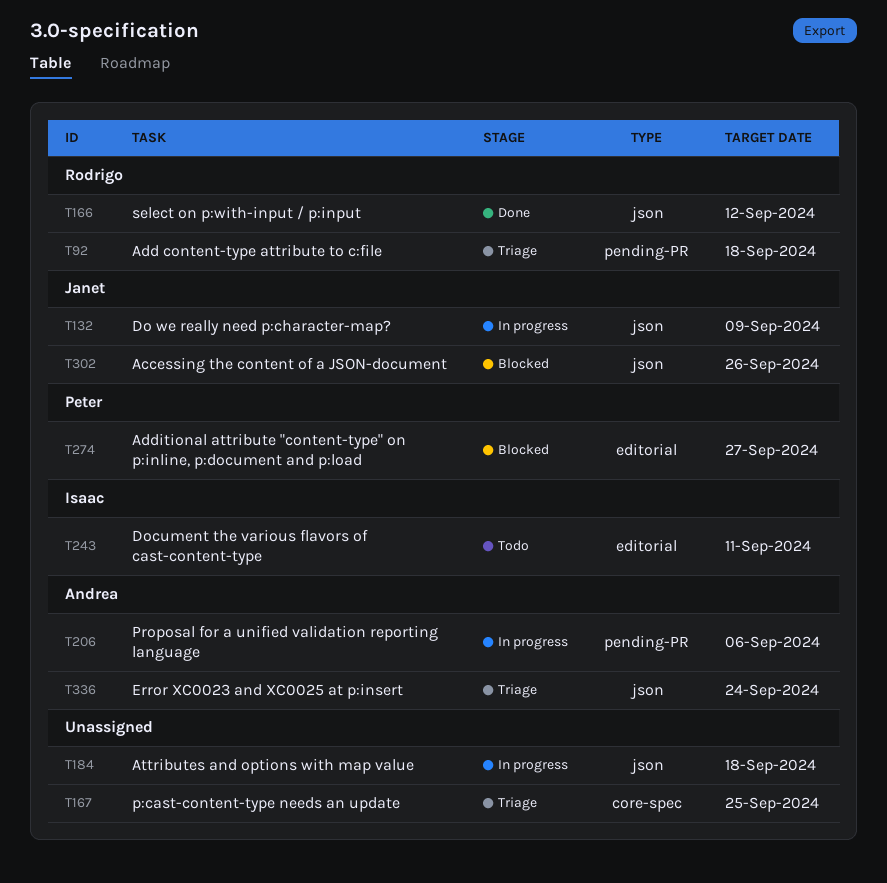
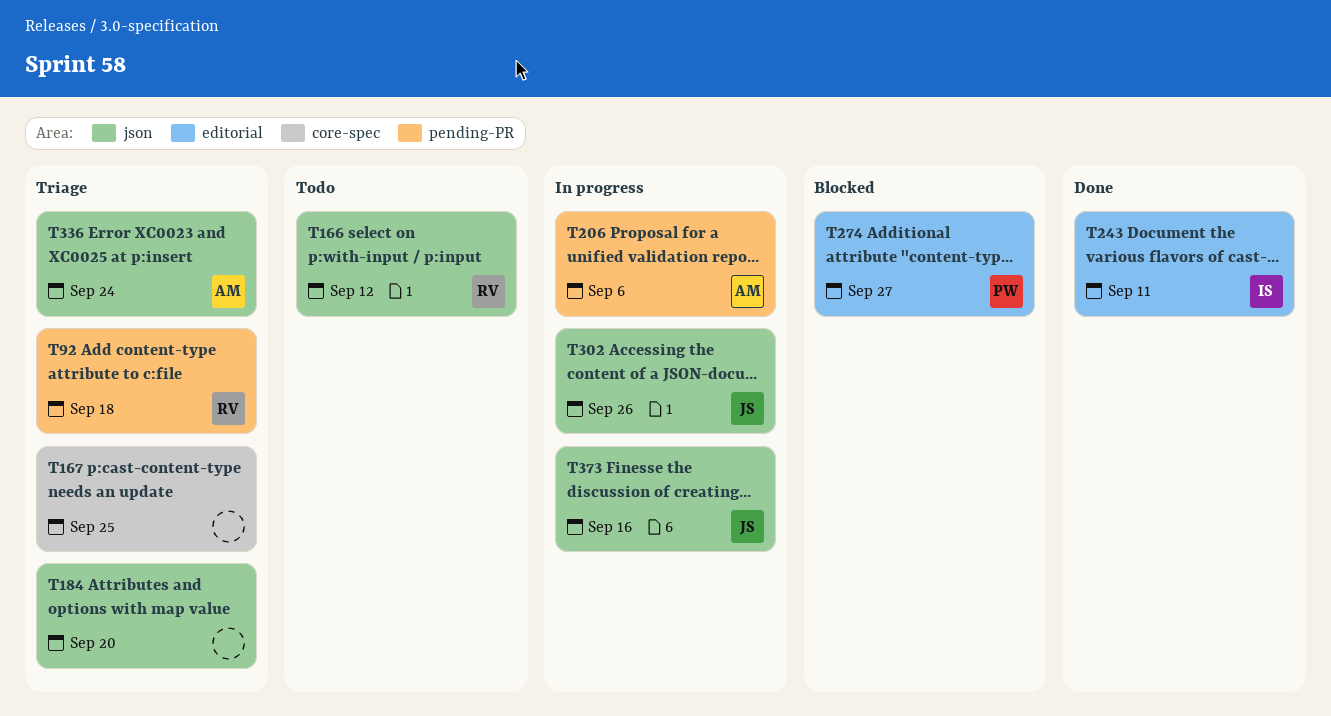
T132: present -> none
T166, status: Done -> Todo
T184, status: In progress -> Triage
T184, due: Sep 18 -> Sep 20
T243, status: Todo -> Done
T302, status: Blocked -> In progress
T373: none -> present

